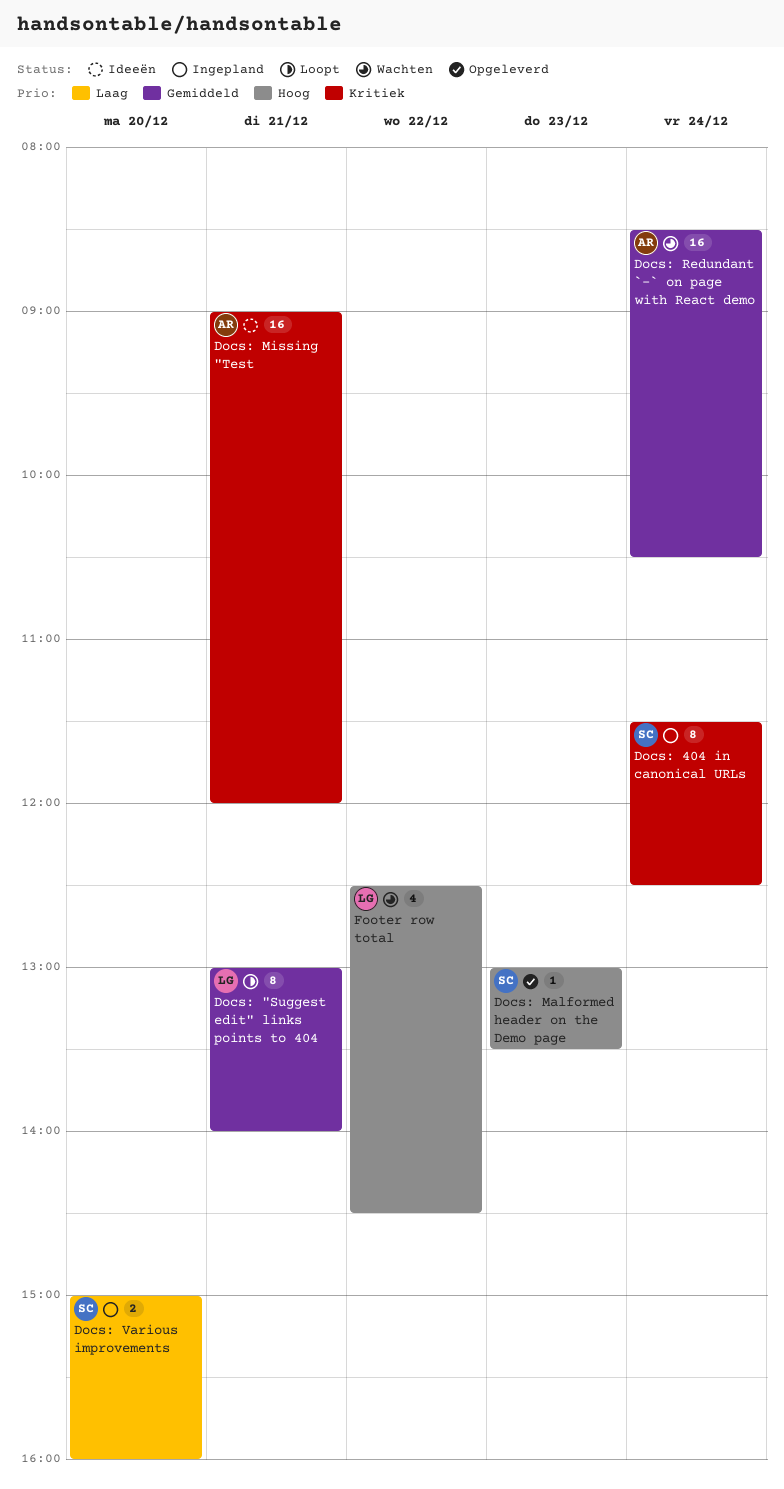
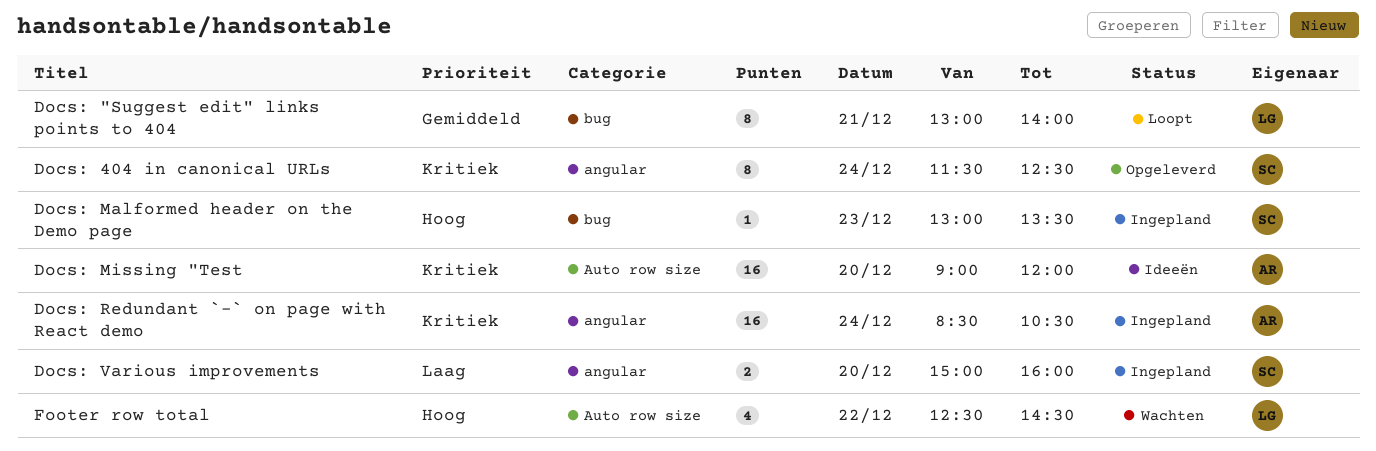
Docs: 404 in canonical URLs, status: Ingepland -> Opgeleverd
Docs: Malformed header on the Demo page, status: Opgeleverd -> Ingepland
Docs: Missing "Test, day: Dec 21 -> Dec 20
Docs: Redundant `-` on page with React demo, status: Wachten -> Ingepland
Docs: Redundant `-` on page with React demo, priority: Gemiddeld -> Kritiek

